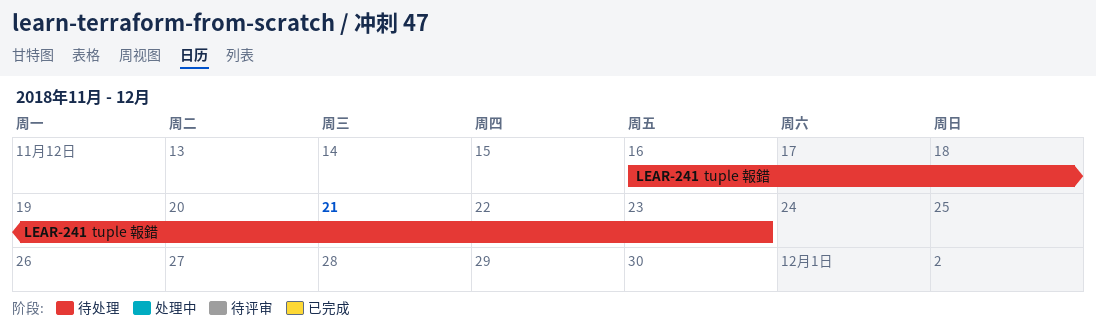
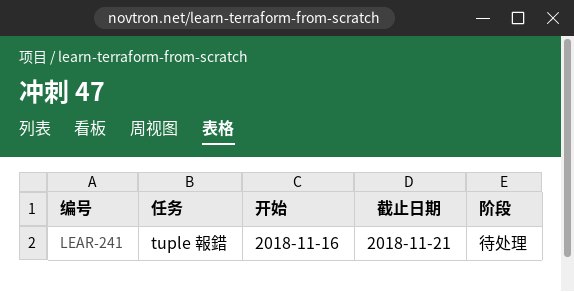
LEAR-241, due: Nov 23 -> Nov 21

